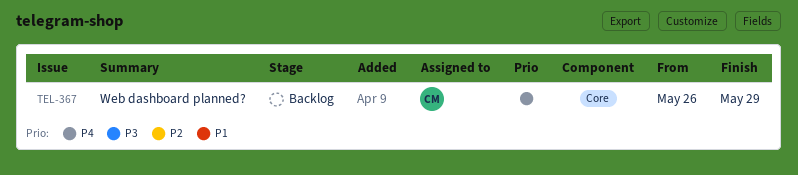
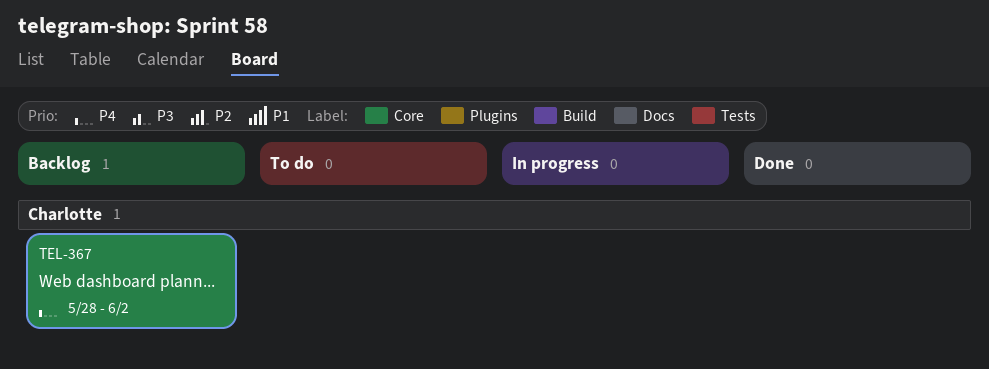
TEL-367, start: May 26 -> May 28
TEL-367, due: May 29 -> Jun 2

